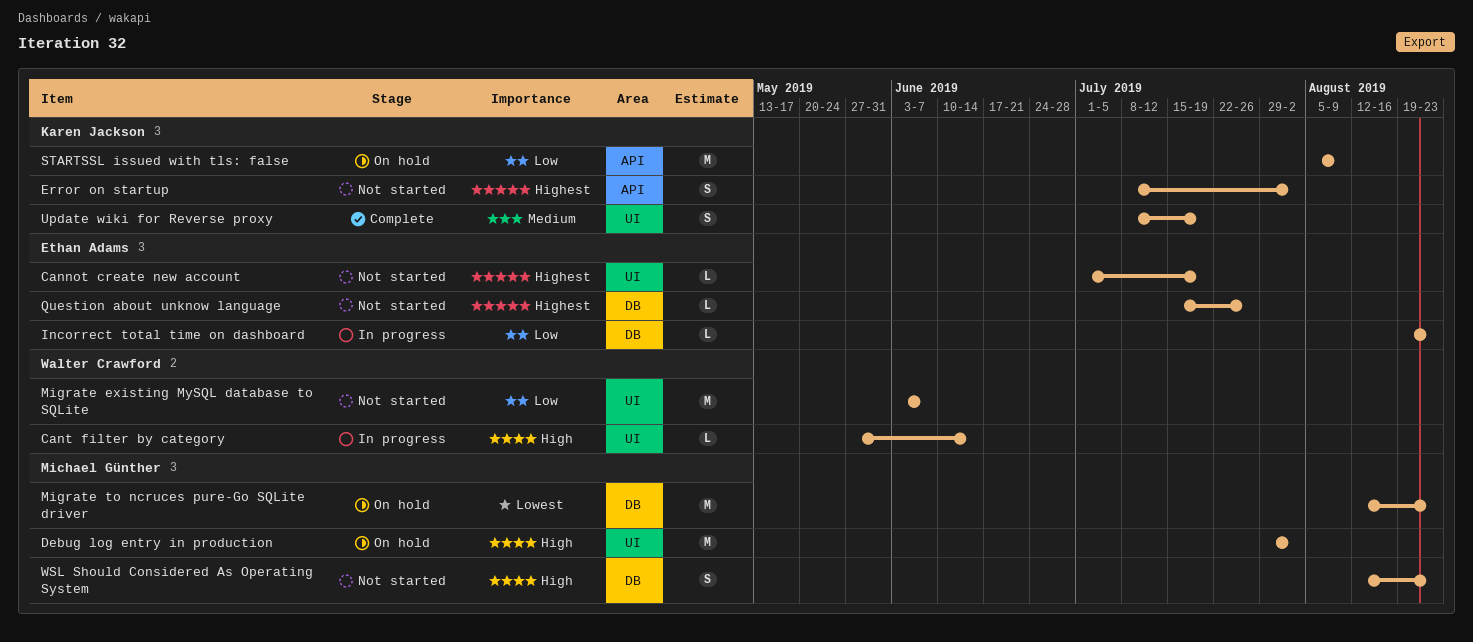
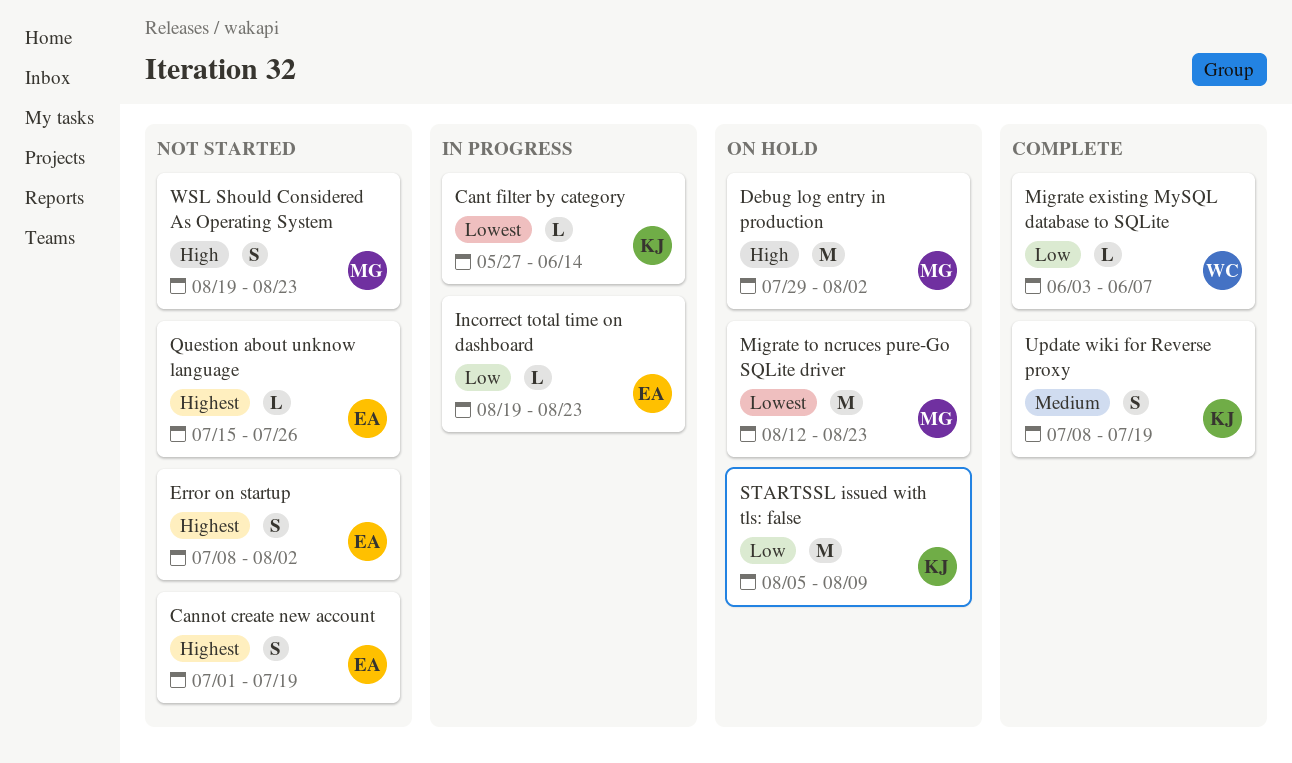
Cannot create new account, estimate: L -> S
Cant filter by category, owner: Walter Crawford -> Karen Jackson
Cant filter by category, priority: High -> Lowest
Error on startup, owner: Karen Jackson -> Ethan Adams
Migrate existing MySQL database to SQLite, status: Not started -> Complete
Migrate existing MySQL database to SQLite, estimate: M -> L
WSL Should Considered As Operating System, start: Aug 12 -> Aug 19

